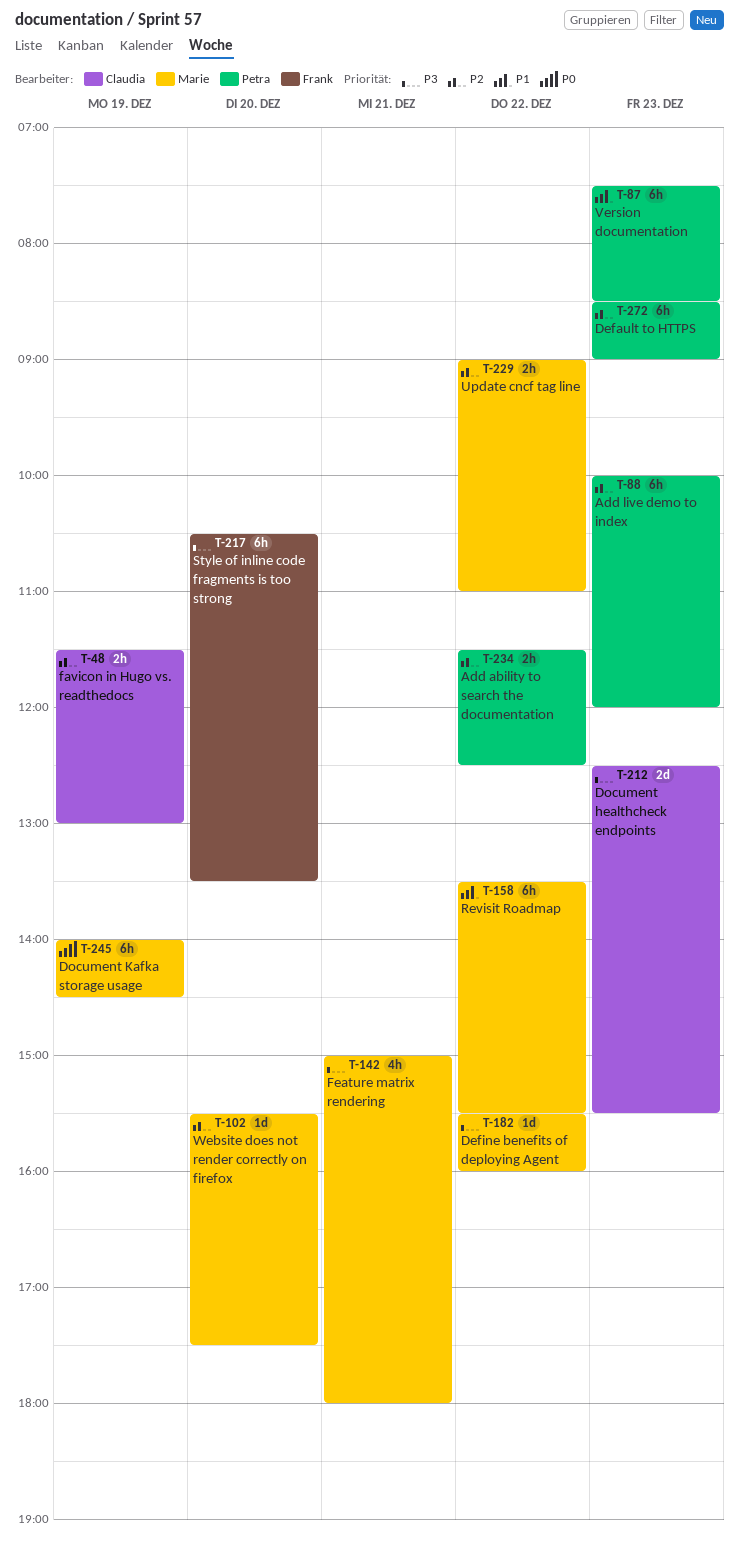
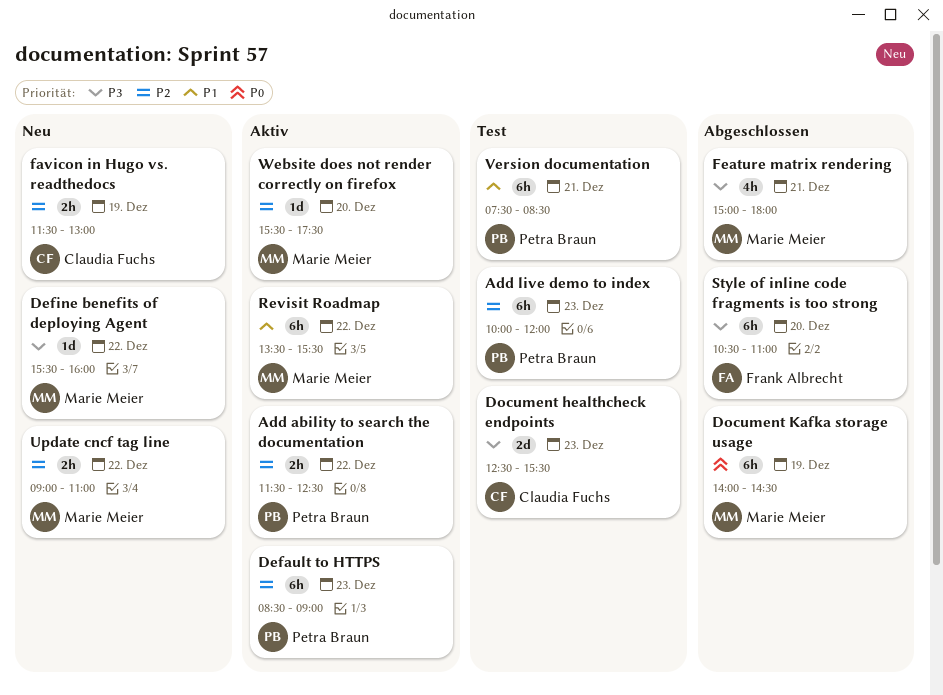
Style of inline code fragments is too strong, ends: 13:30 -> 11:00
Version documentation, day: Dec 23 -> Dec 21

